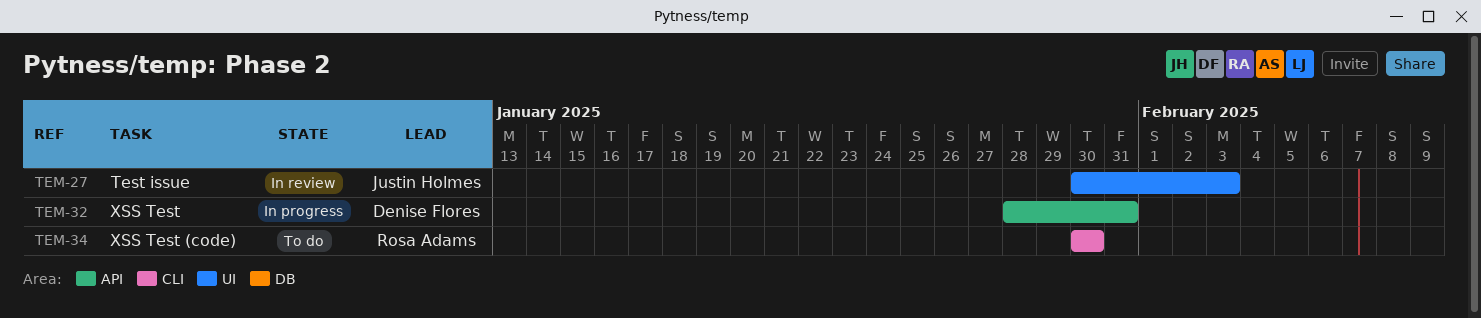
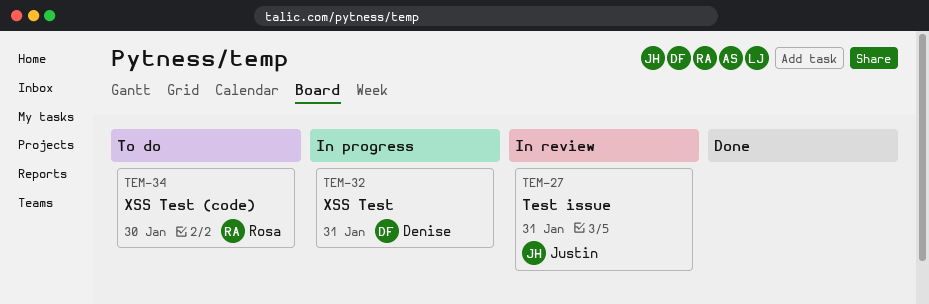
TEM-27, due: Feb 3 -> Jan 31

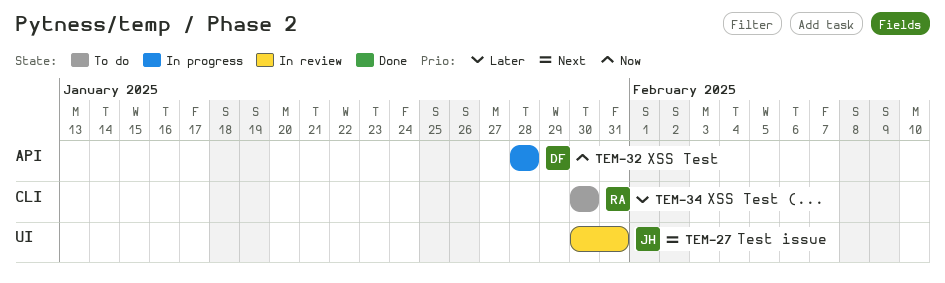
TEM-32, due: Jan 31 -> Jan 28

